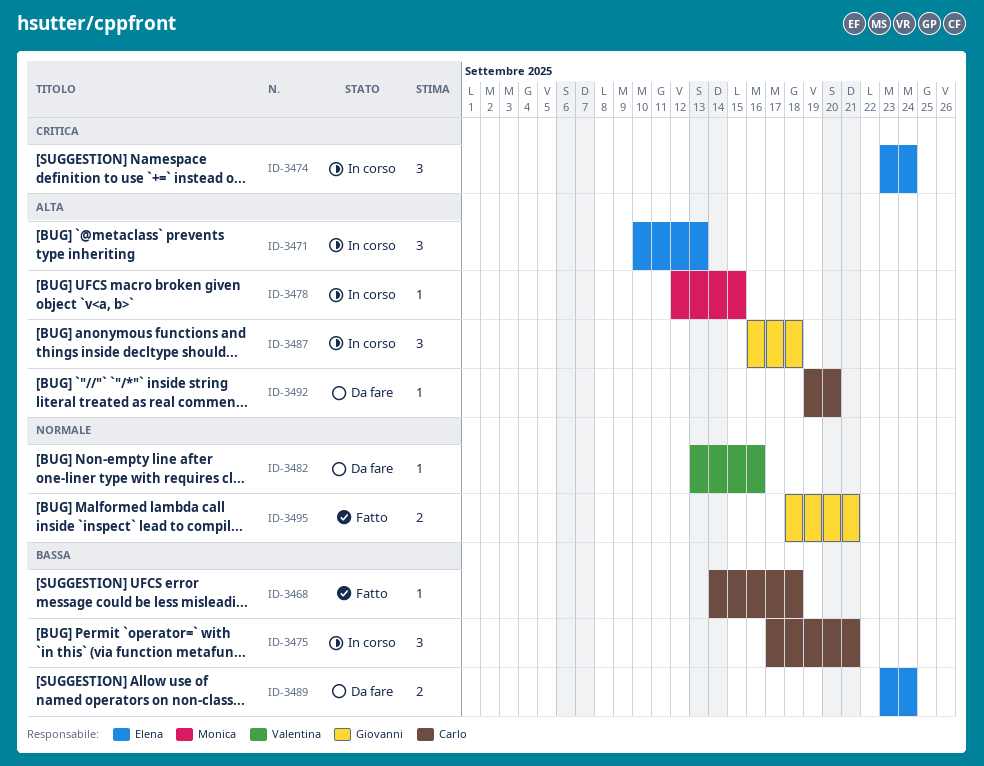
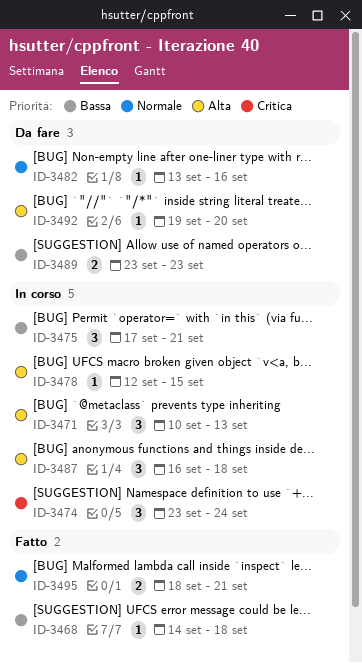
ID-3489, due: Sep 24 -> Sep 23

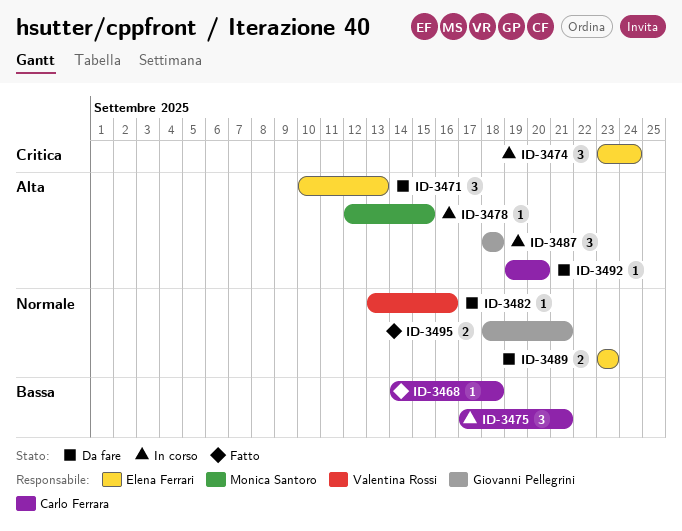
ID-3471, status: In corso -> Da fare
ID-3487, start: Sep 16 -> Sep 18
ID-3489, priority: Bassa -> Normale

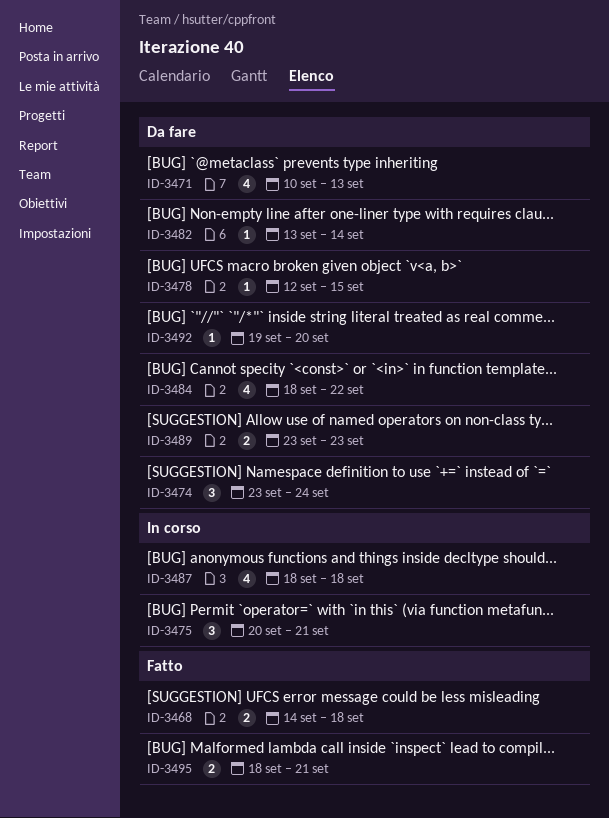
ID-3468, estimate: 1 -> 2
ID-3471, estimate: 3 -> 4
ID-3474, status: In corso -> Da fare
ID-3475, start: Sep 17 -> Sep 20
ID-3478, status: In corso -> Da fare
ID-3482, due: Sep 16 -> Sep 14
ID-3484: none -> present
ID-3487, estimate: 3 -> 4

